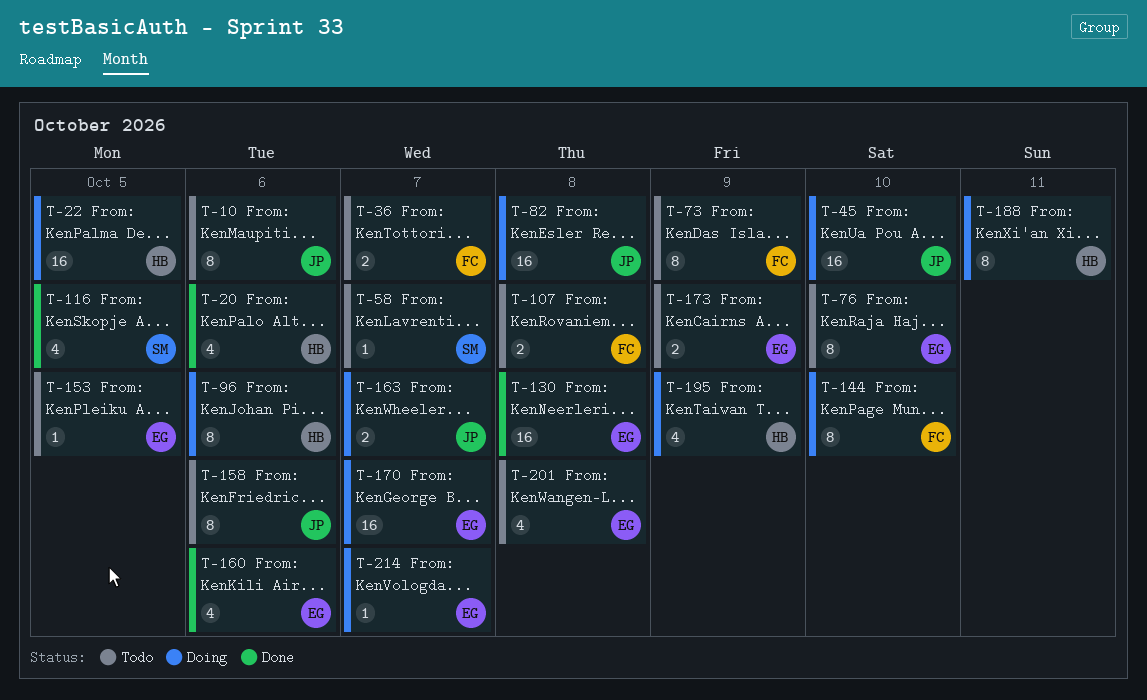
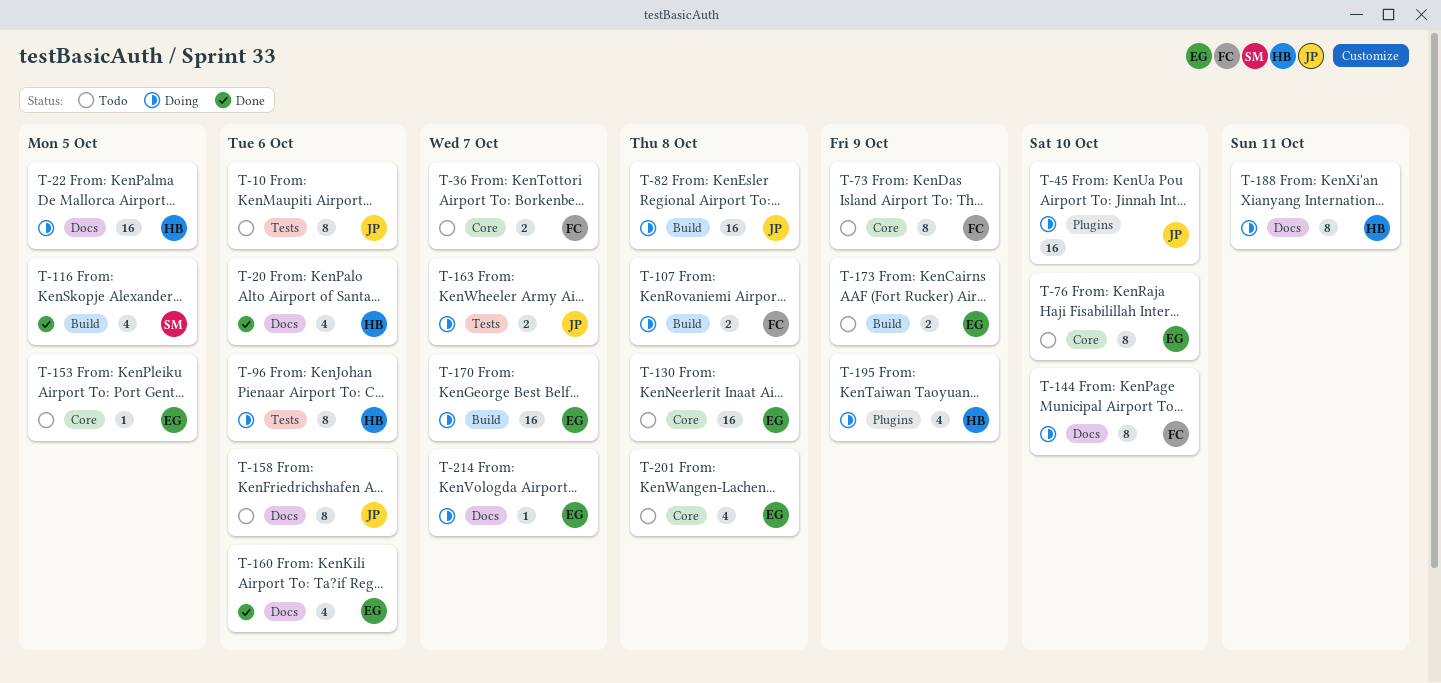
T-58: present -> none
T-107, status: Todo -> Doing
T-130, status: Done -> Todo

